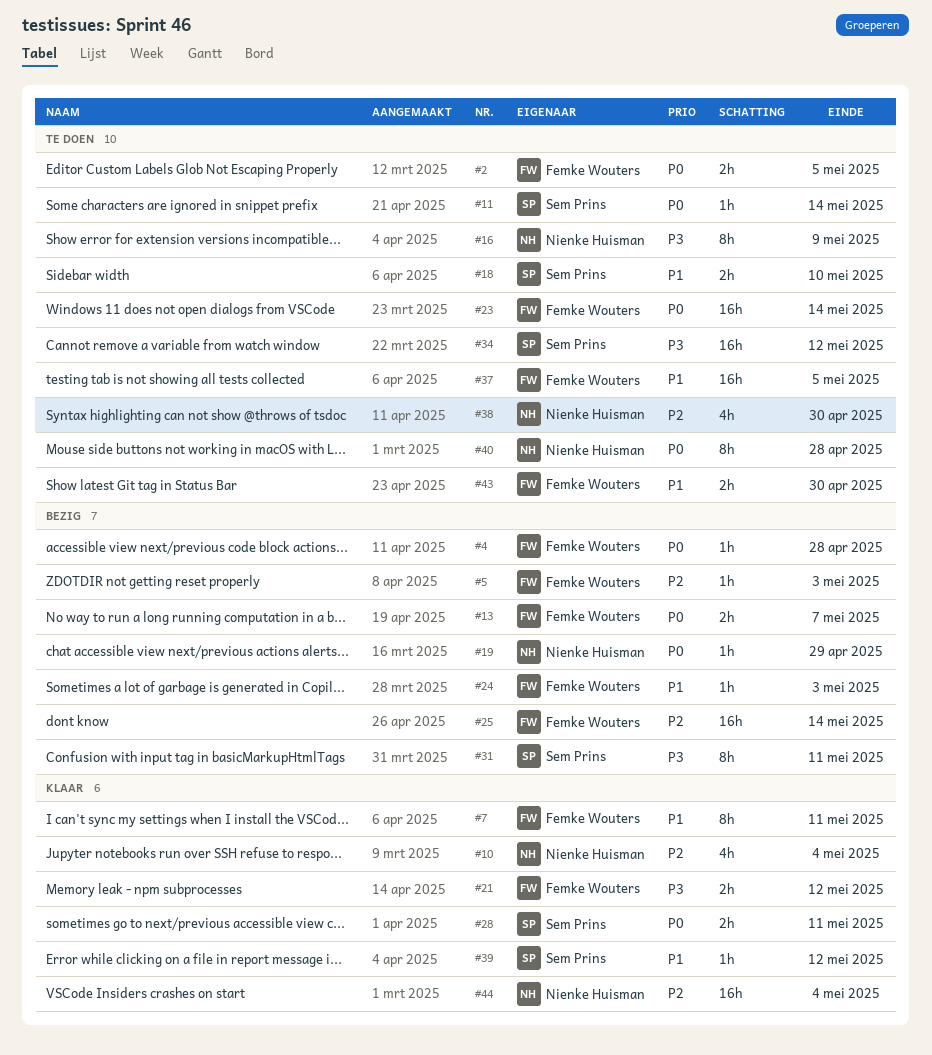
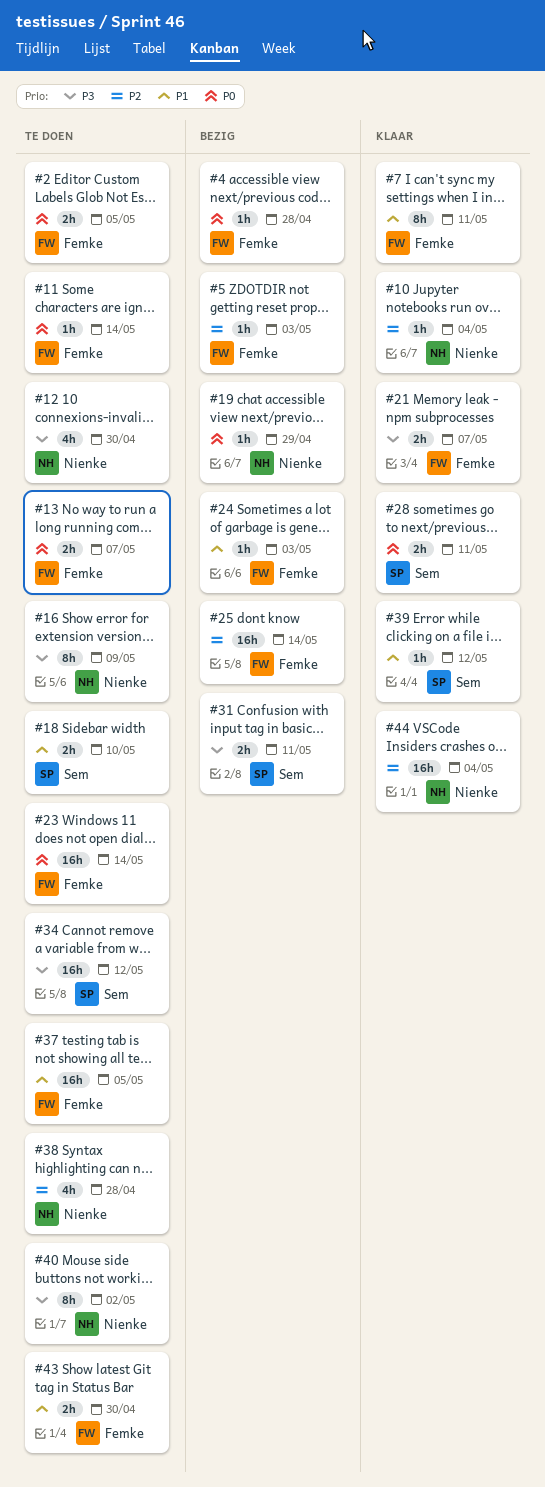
#10, estimate: 4h -> 1h
#11, owner: Sem Prins -> Femke Wouters
#12: none -> present
#13, status: Bezig -> Te doen
#21, due: May 12 -> May 7
#31, estimate: 8h -> 2h
#38, due: Apr 30 -> Apr 28
#40, priority: P0 -> P3
#40, due: Apr 28 -> May 2

